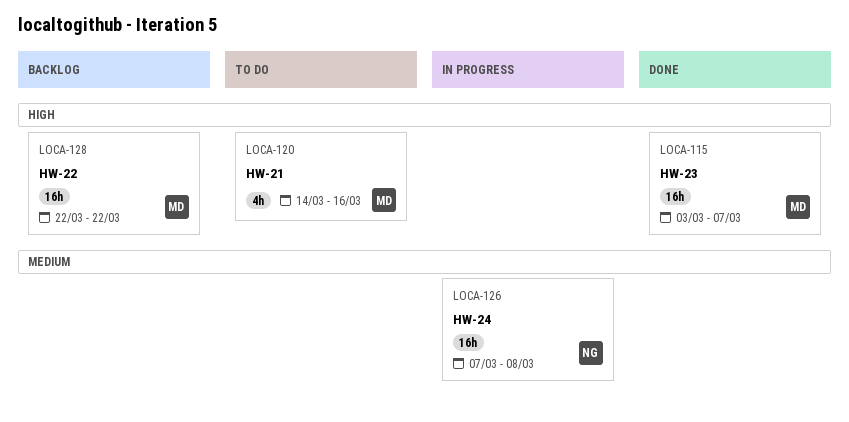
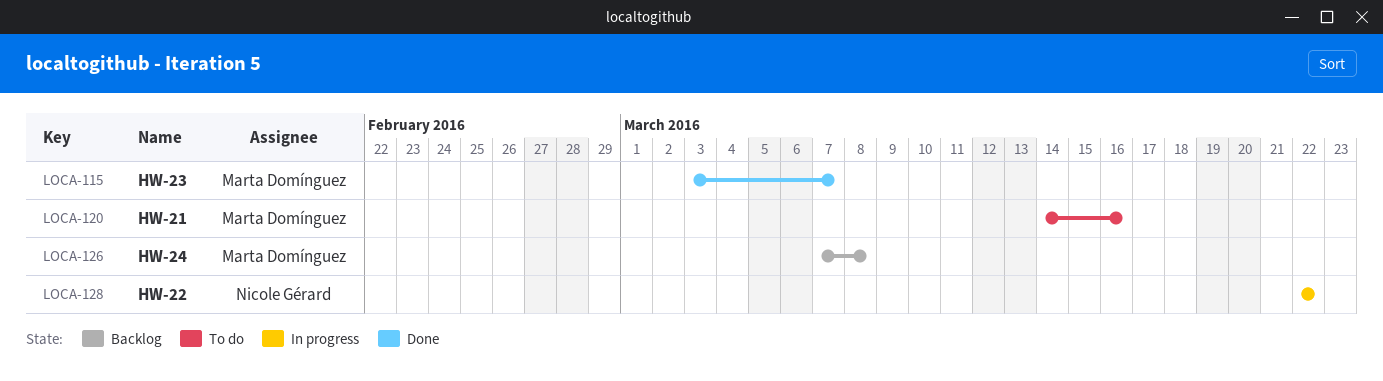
LOCA-126, status: In progress -> Backlog
LOCA-126, owner: Nicole Gérard -> Marta Domínguez
LOCA-128, status: Backlog -> In progress
LOCA-128, owner: Marta Domínguez -> Nicole Gérard

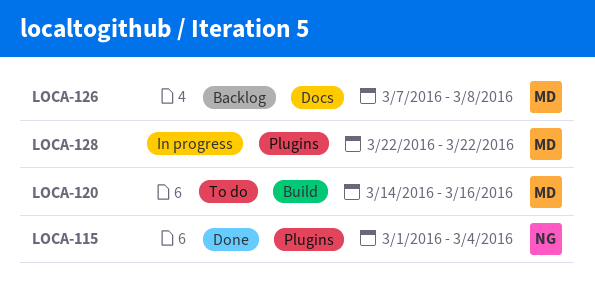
LOCA-115, owner: Marta Domínguez -> Nicole Gérard
LOCA-115, start: Mar 3 -> Mar 1
LOCA-115, due: Mar 7 -> Mar 4
LOCA-128, owner: Nicole Gérard -> Marta Domínguez

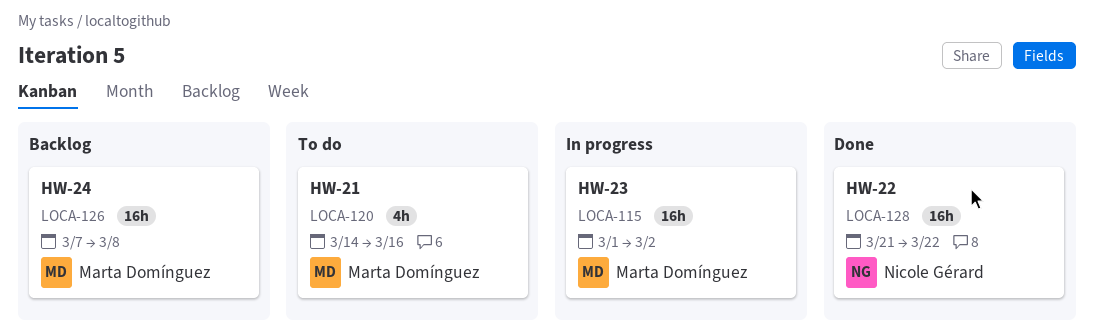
LOCA-115, status: Done -> In progress
LOCA-115, owner: Nicole Gérard -> Marta Domínguez
LOCA-115, due: Mar 4 -> Mar 2
LOCA-128, status: In progress -> Done
LOCA-128, owner: Marta Domínguez -> Nicole Gérard
LOCA-128, start: Mar 22 -> Mar 21

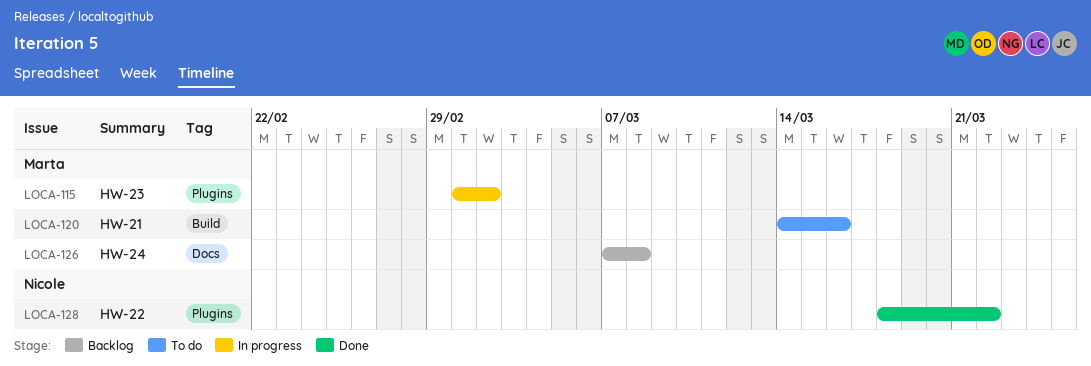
LOCA-128, start: Mar 21 -> Mar 18

